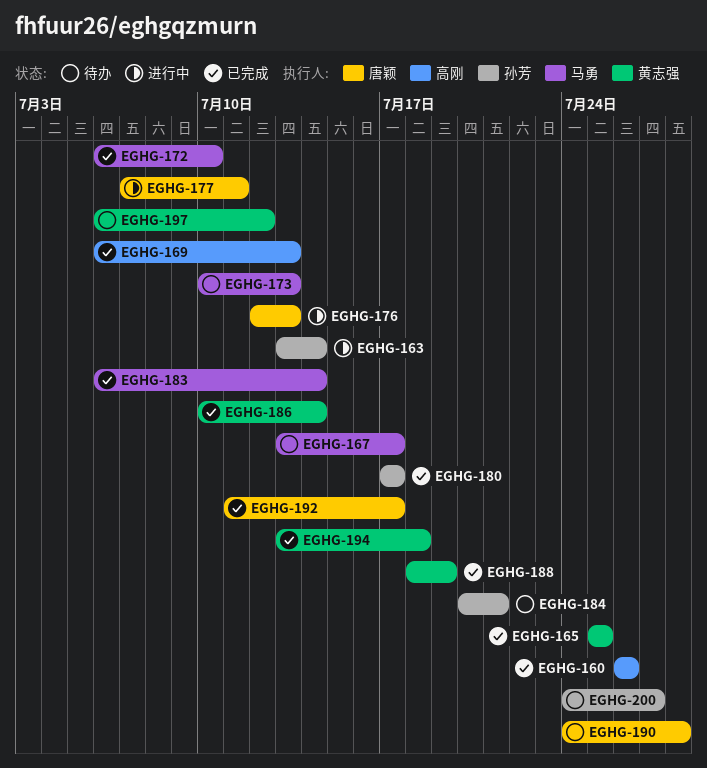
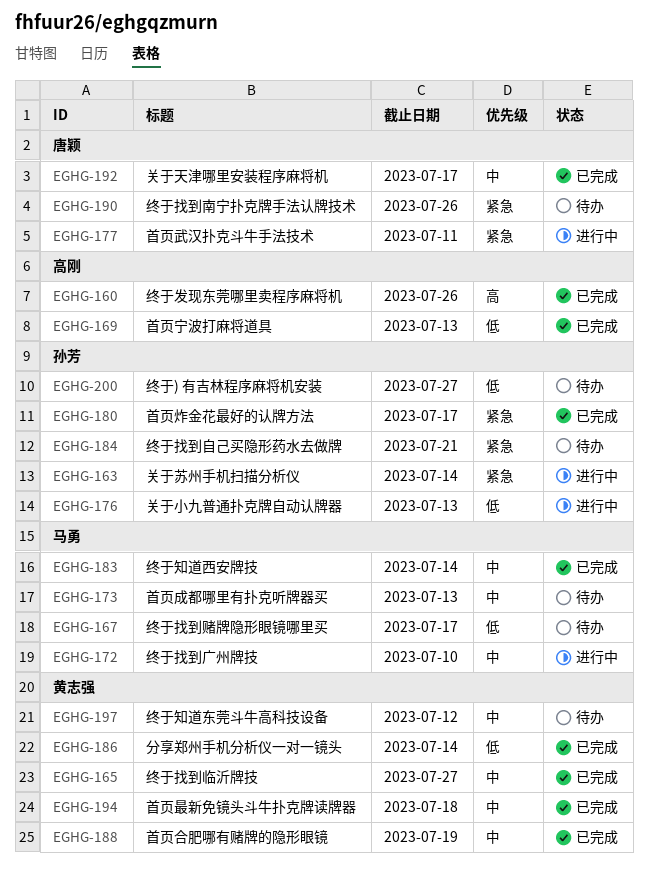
EGHG-165, due: Jul 25 -> Jul 27
EGHG-172, status: 已完成 -> 进行中
EGHG-176, owner: 唐颖 -> 孙芳
EGHG-190, due: Jul 28 -> Jul 26

